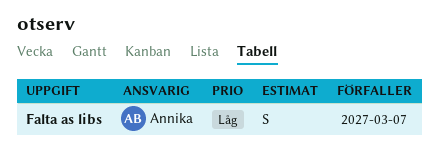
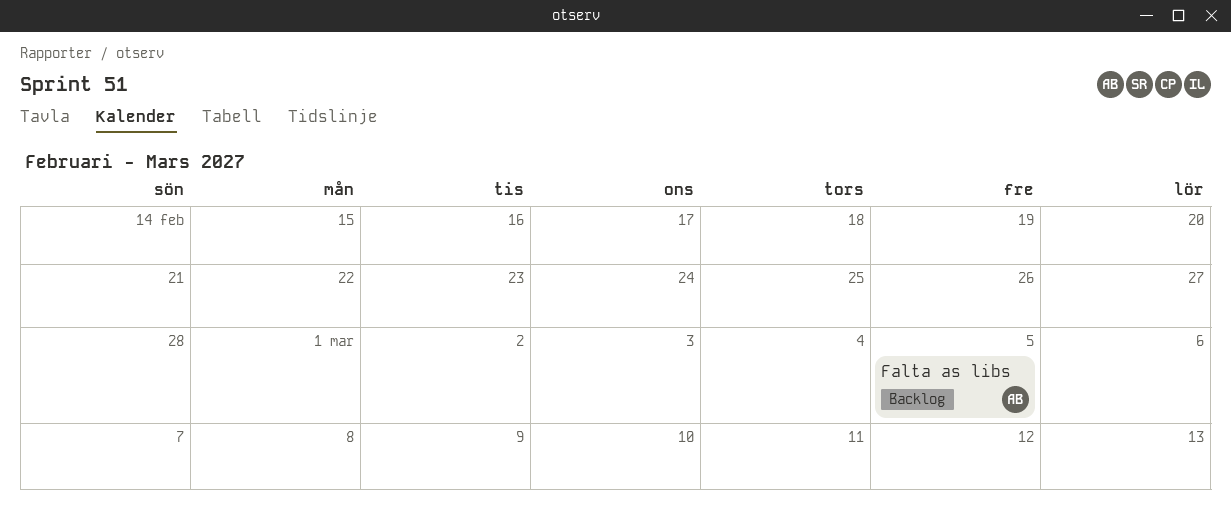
Falta as libs, due: Mar 7 -> Mar 5

